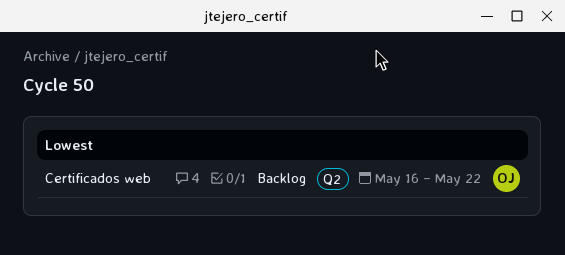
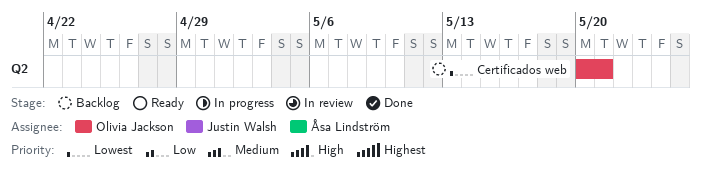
Certificados web, start: May 16 -> May 20
Certificados web, due: May 22 -> May 21

